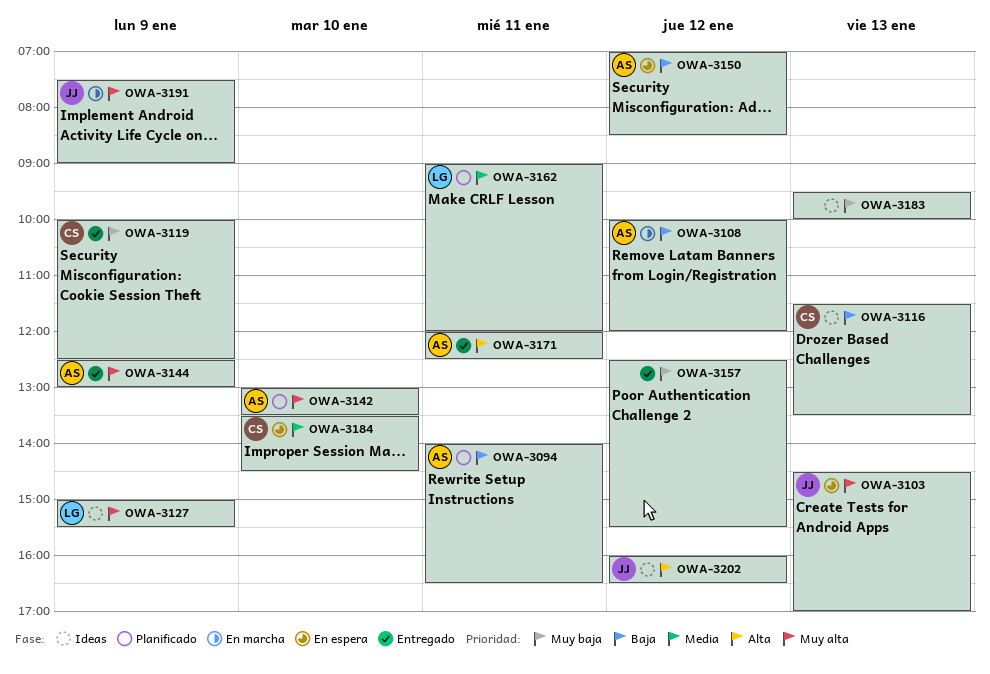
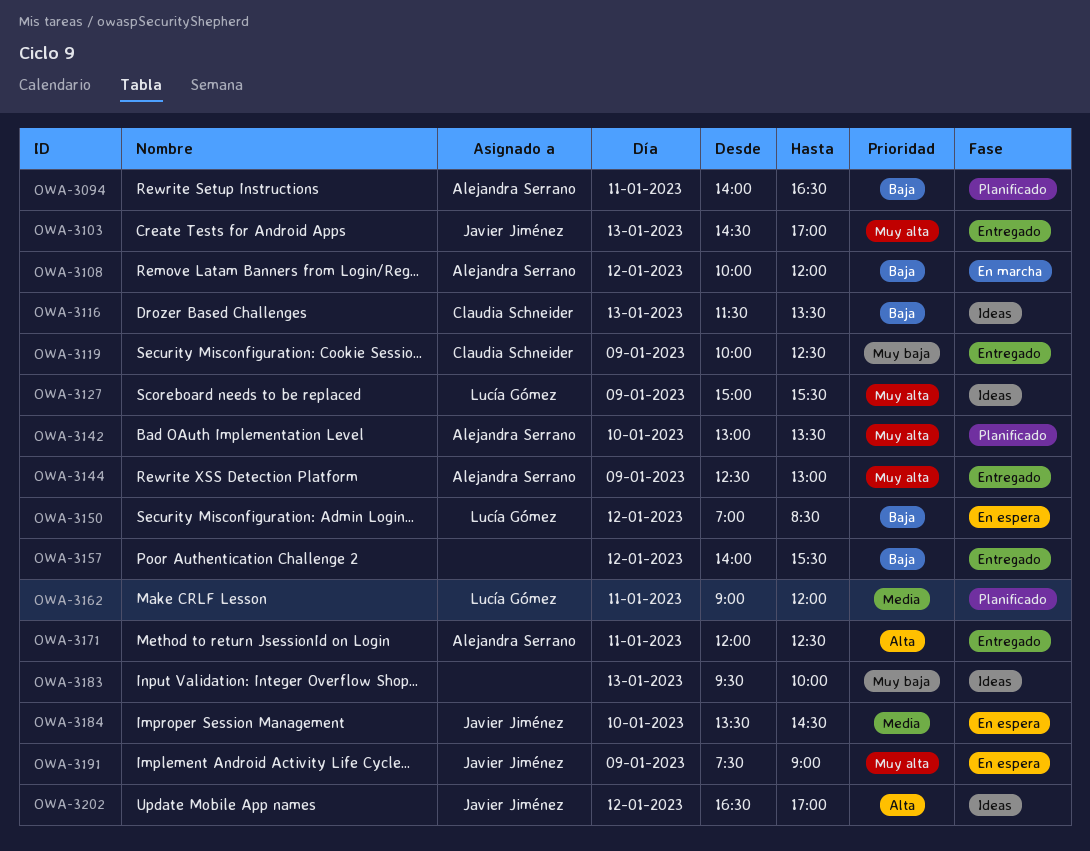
OWA-3103, status: En espera -> Entregado
OWA-3150, owner: Alejandra Serrano -> Lucía Gómez
OWA-3157, priority: Muy baja -> Baja
OWA-3157, begins: 12:30 -> 14:00
OWA-3184, owner: Claudia Schneider -> Javier Jiménez
OWA-3191, status: En marcha -> En espera
OWA-3202, begins: 16:00 -> 16:30
OWA-3202, ends: 16:30 -> 17:00

